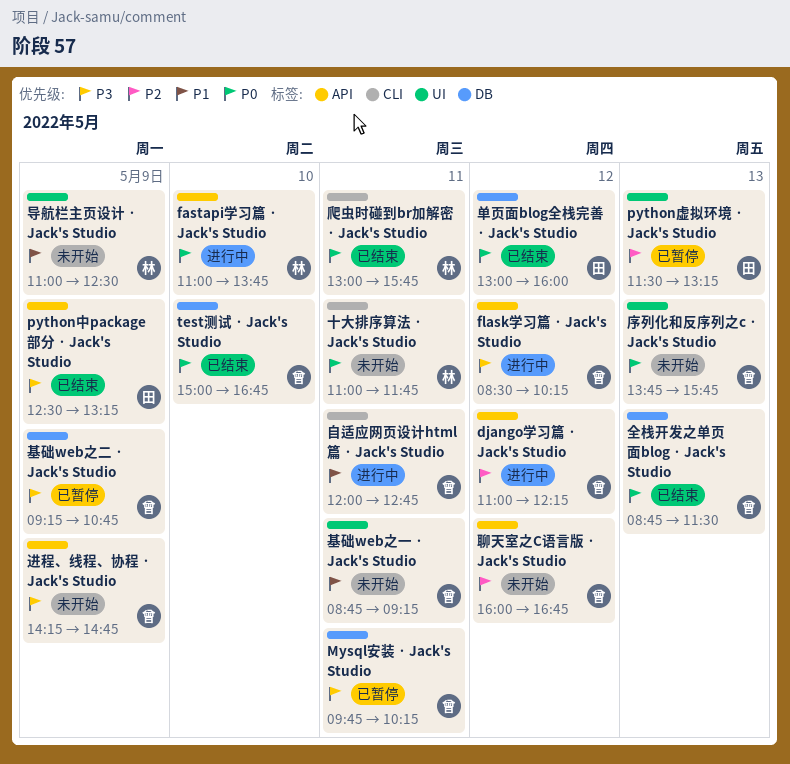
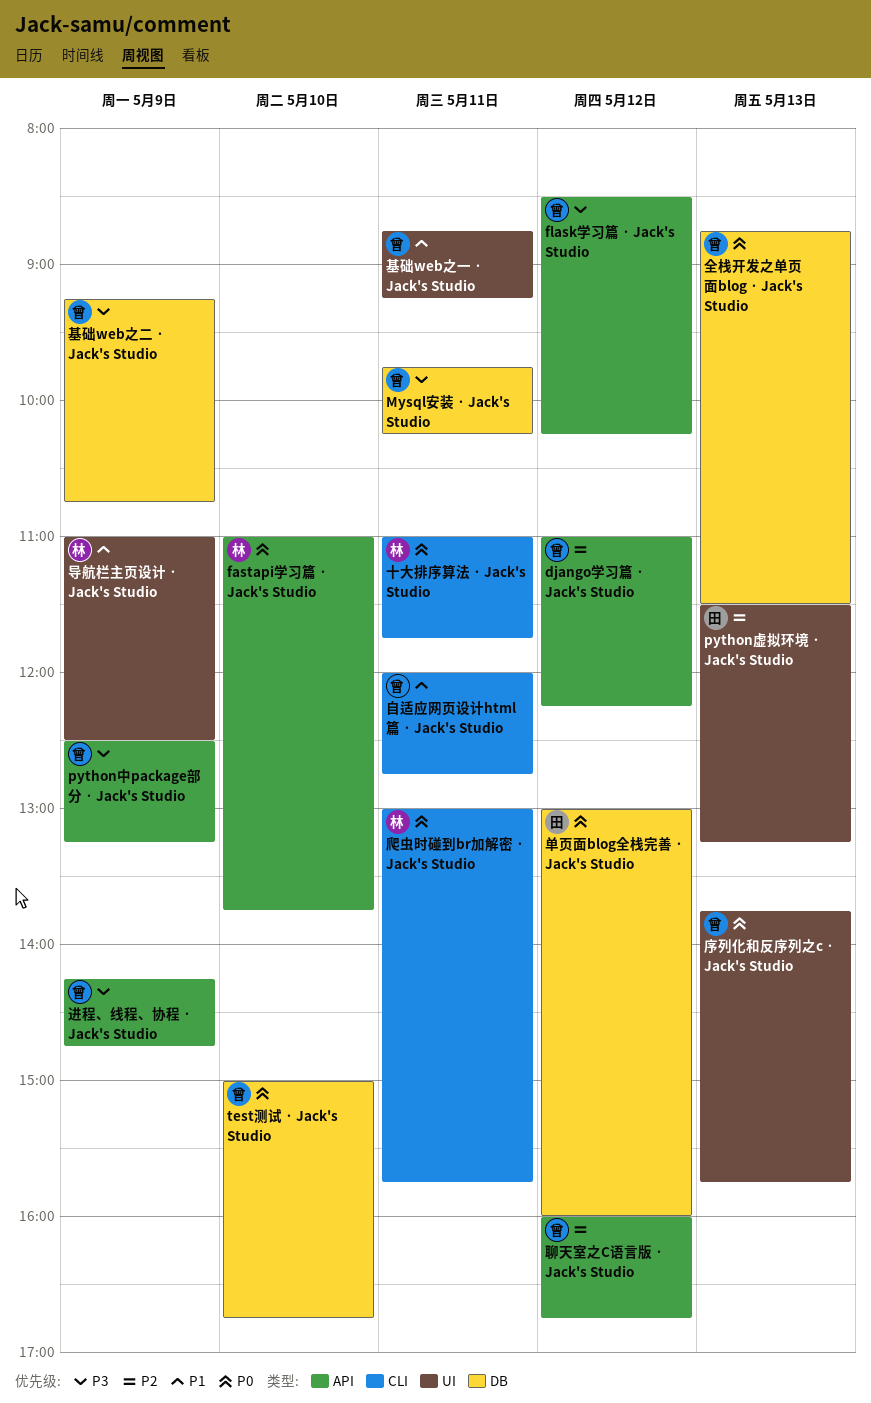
python中package部分 · Jack's Studio, owner: 田 -> 曾

